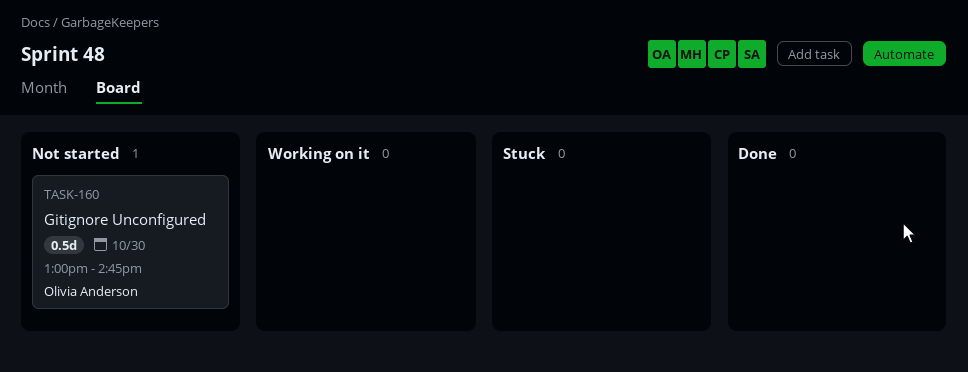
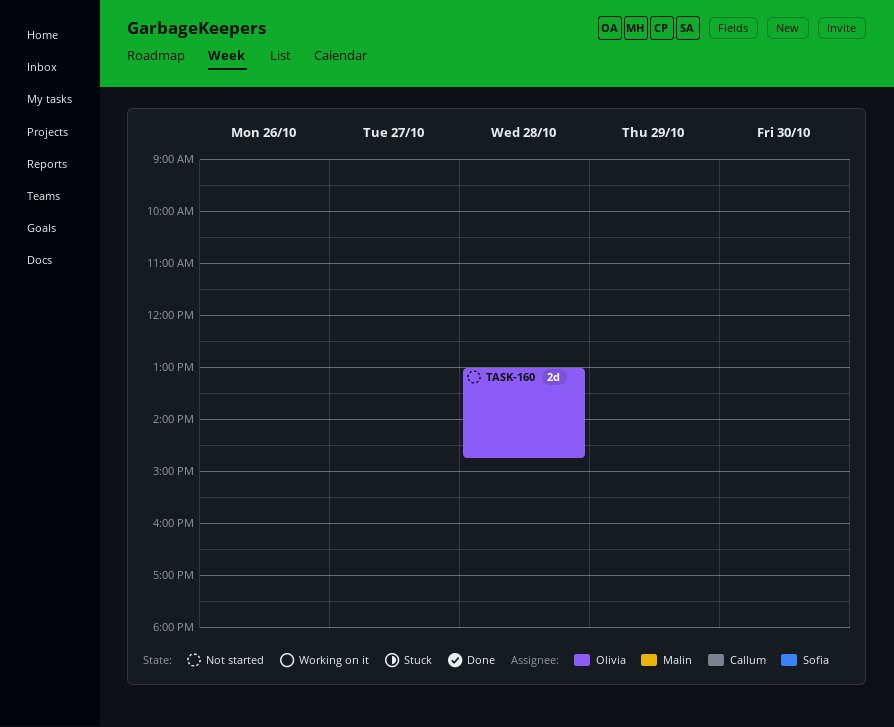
TASK-160, estimate: 0.5d -> 2d
TASK-160, day: Oct 30 -> Oct 28

